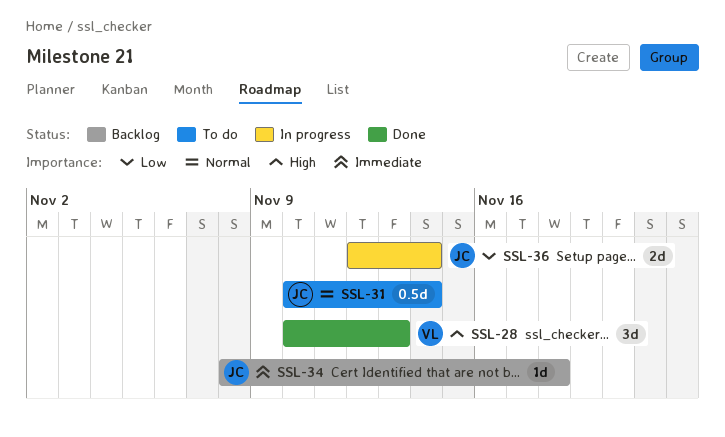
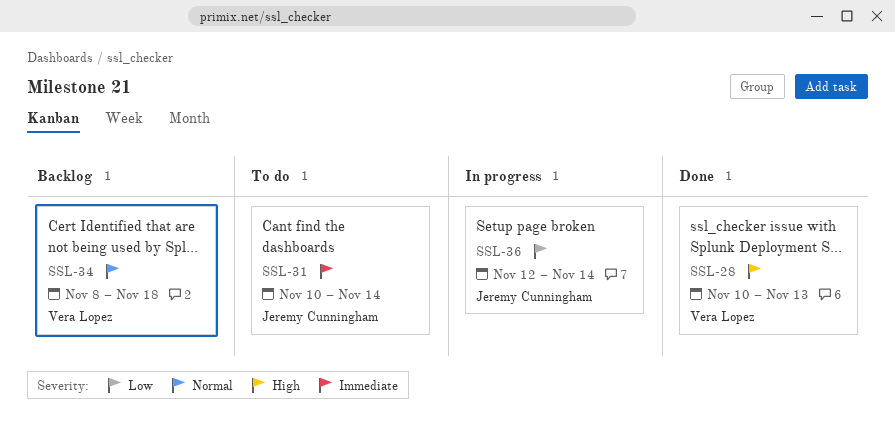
SSL-31, priority: Normal -> Immediate
SSL-34, owner: Jeremy Cunningham -> Vera Lopez
SSL-34, priority: Immediate -> Normal

